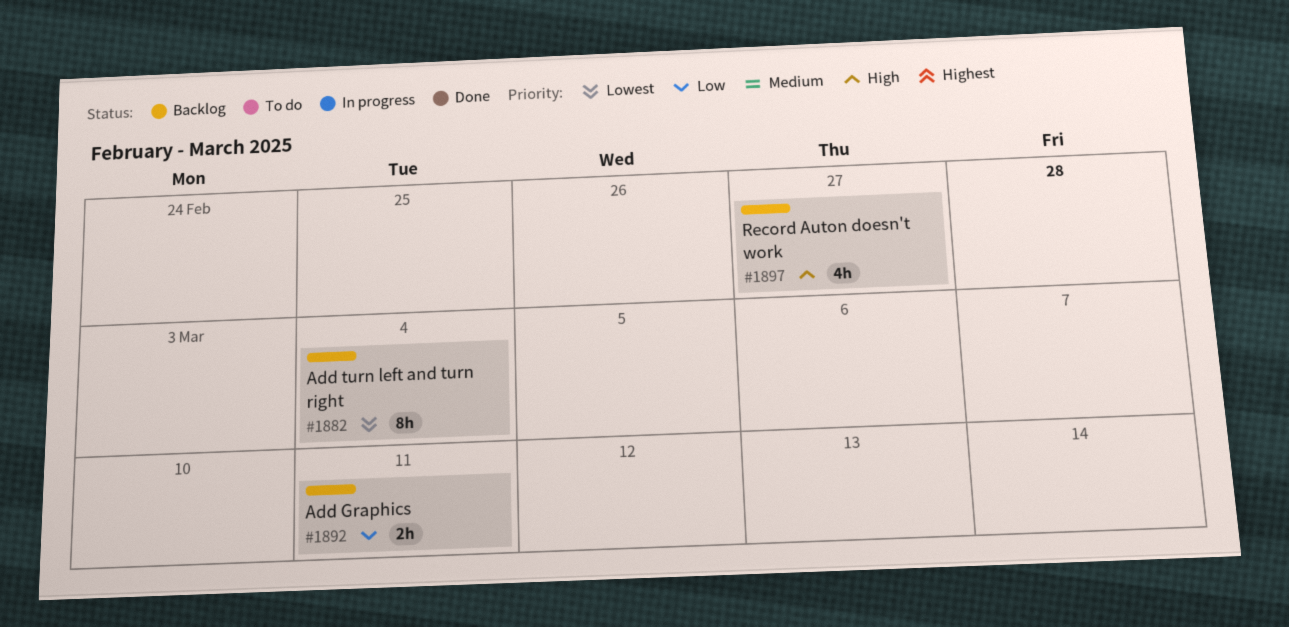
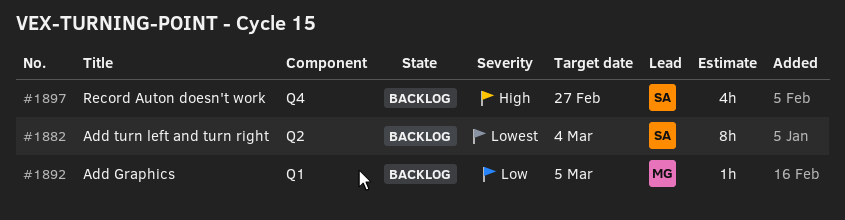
#1892, estimate: 2h -> 1h
#1892, due: Mar 11 -> Mar 5

